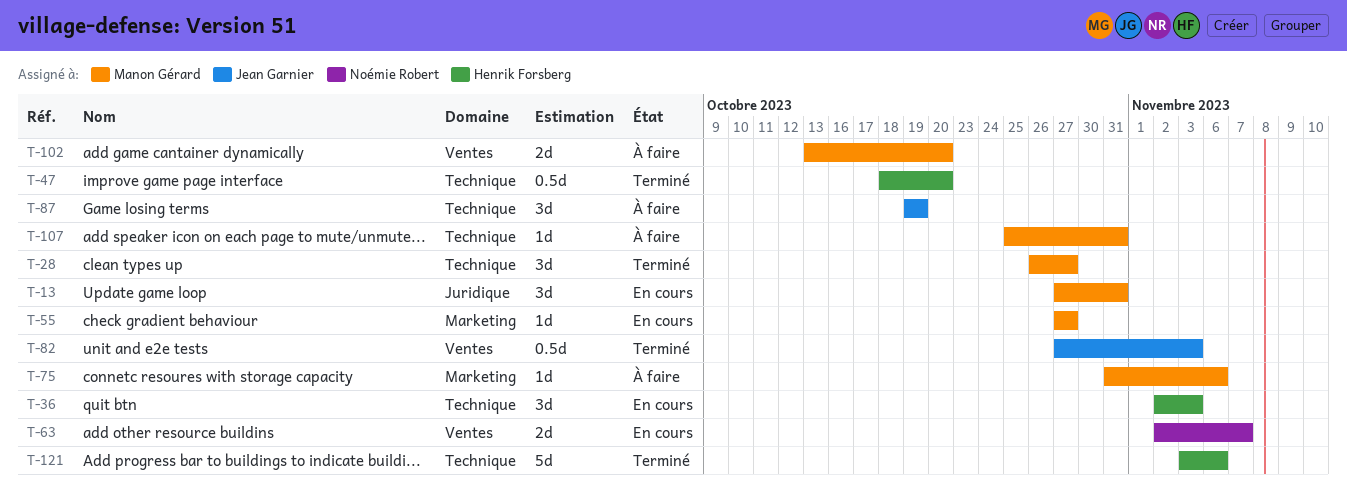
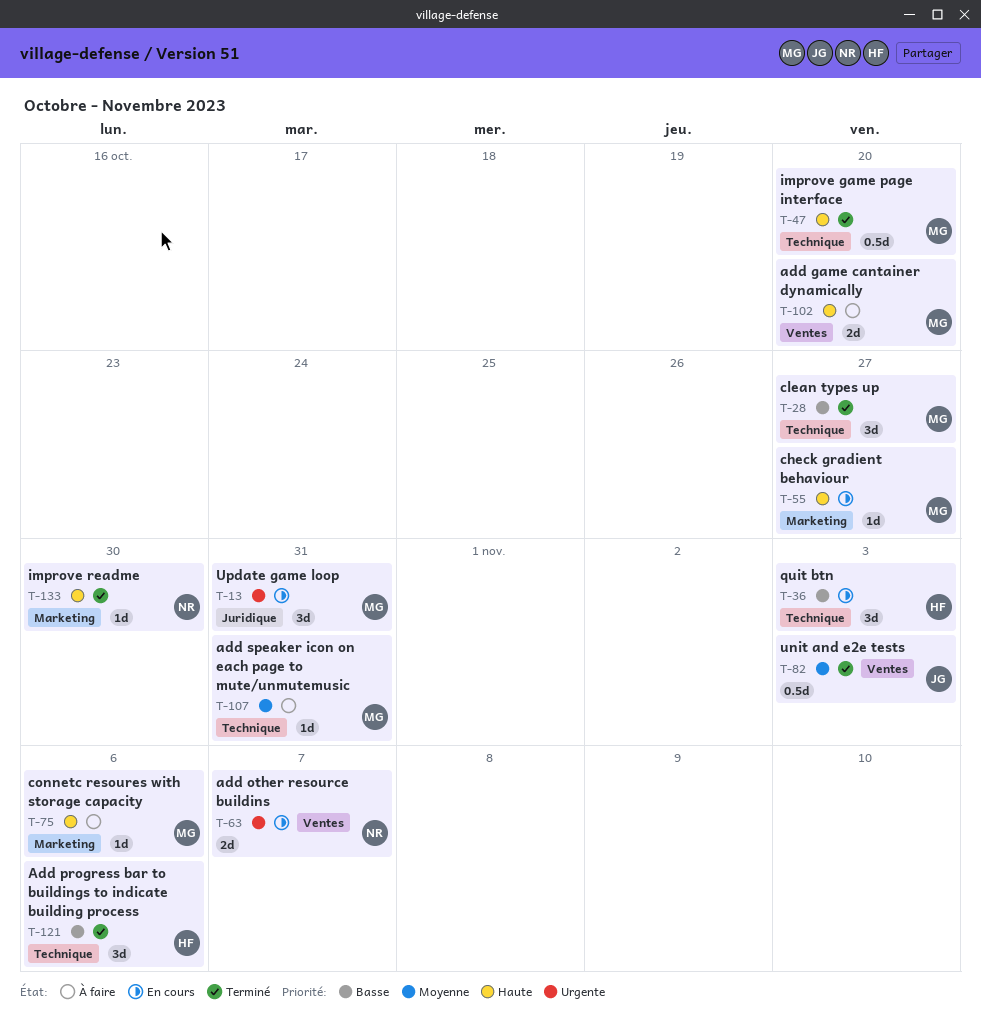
T-47, owner: Henrik Forsberg -> Manon Gérard
T-87: present -> none
T-121, estimate: 5d -> 3d
T-133: none -> present

